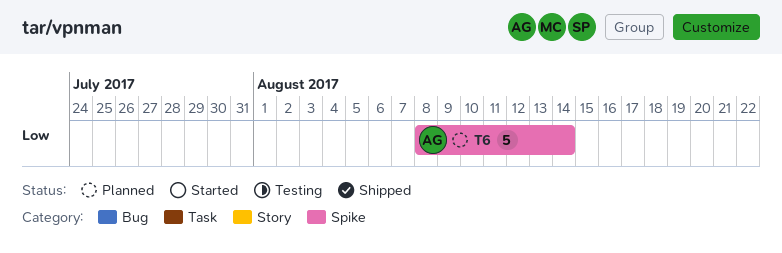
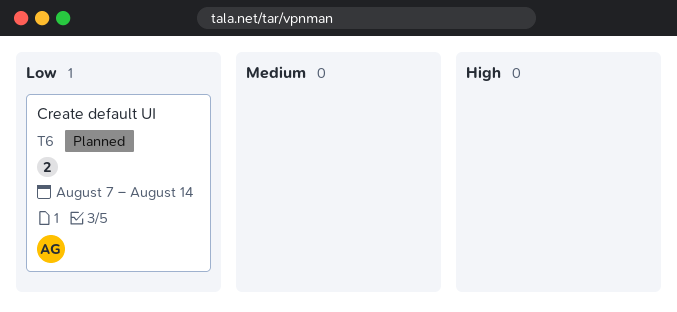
T6, estimate: 5 -> 2
T6, start: Aug 8 -> Aug 7

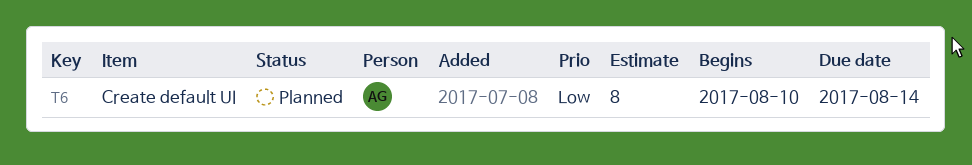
T6, estimate: 2 -> 8
T6, start: Aug 7 -> Aug 10

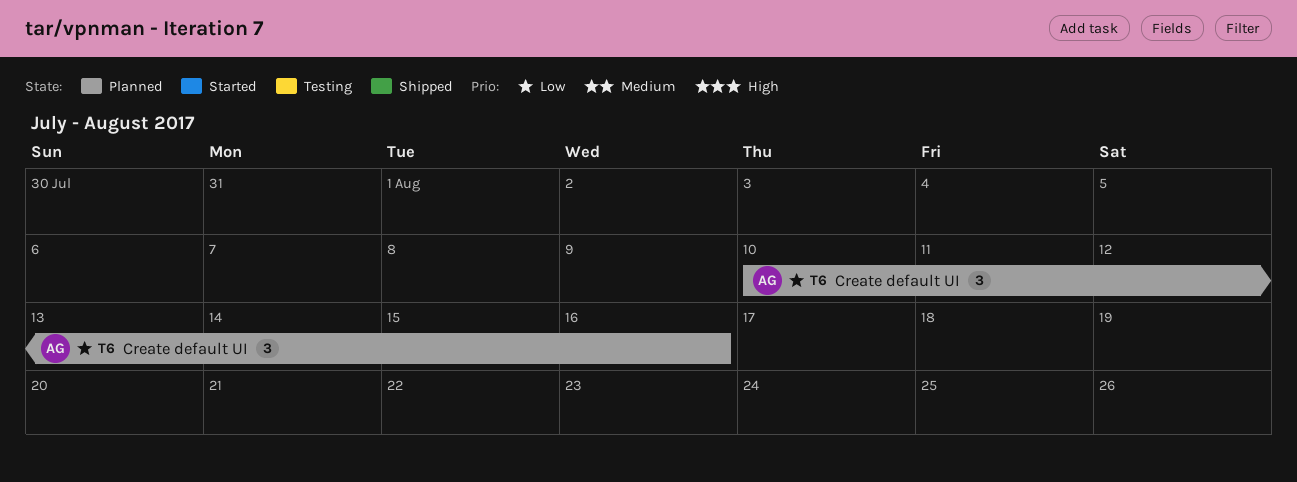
T6, estimate: 8 -> 3
T6, due: Aug 14 -> Aug 16

